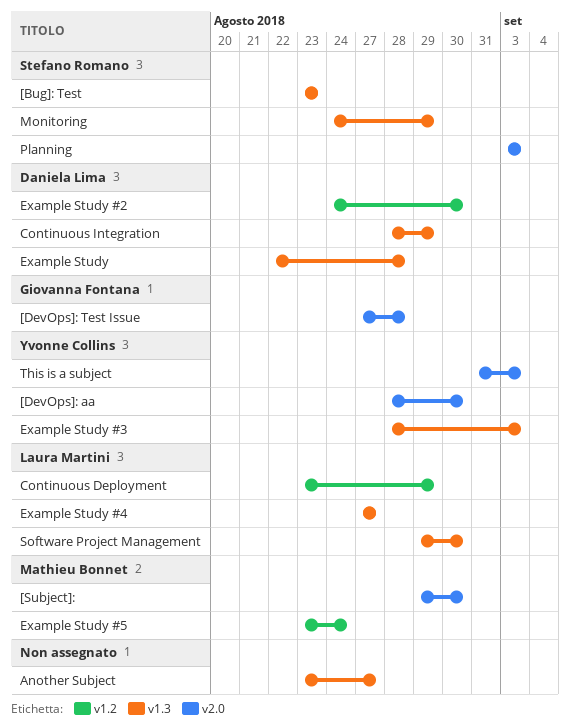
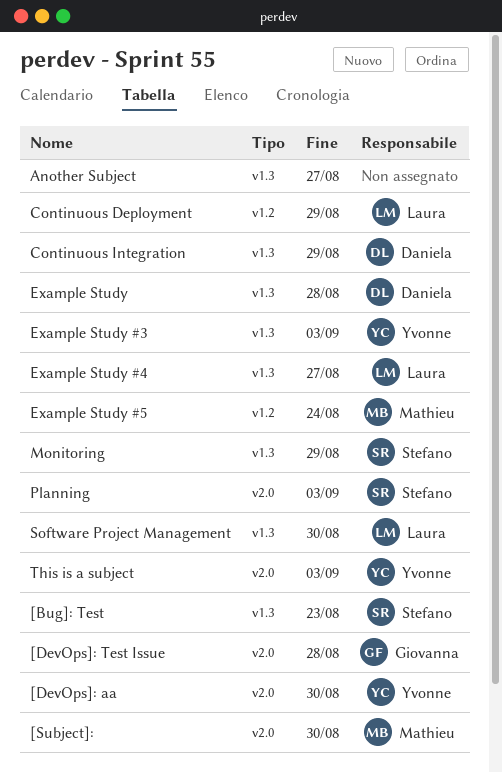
Example Study #2: present -> none

